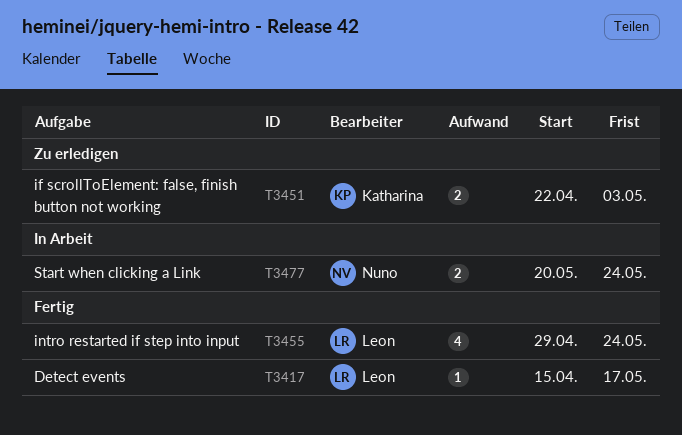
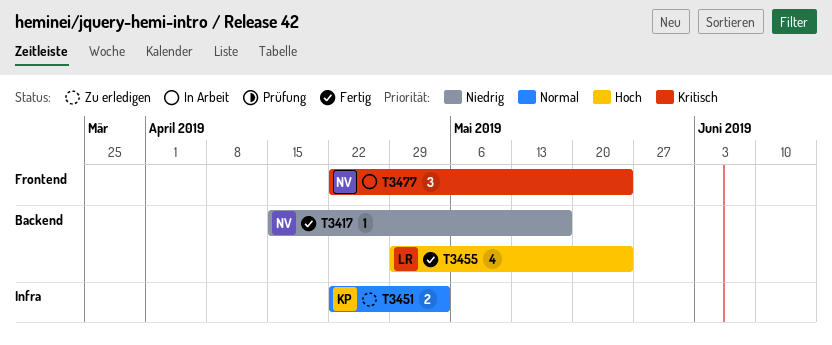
T3417, owner: Leon -> Nuno
T3477, estimate: 2 -> 3
T3477, start: May 20 -> Apr 22

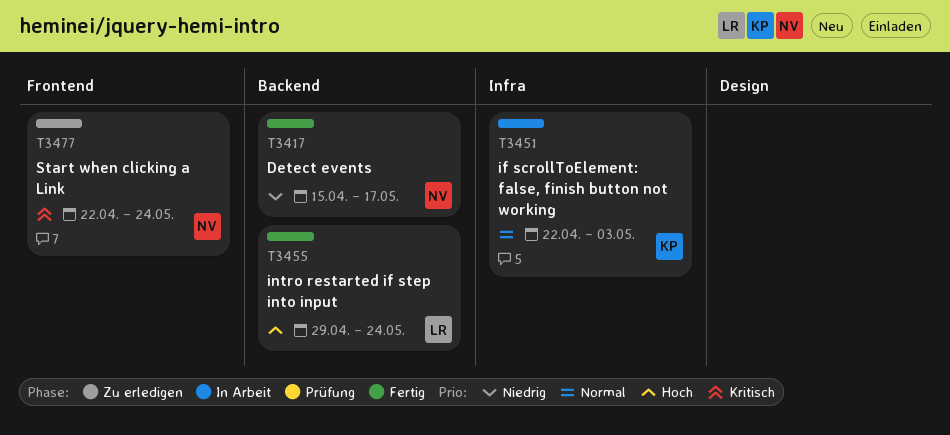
T3451, status: Zu erledigen -> In Arbeit
T3477, status: In Arbeit -> Zu erledigen

